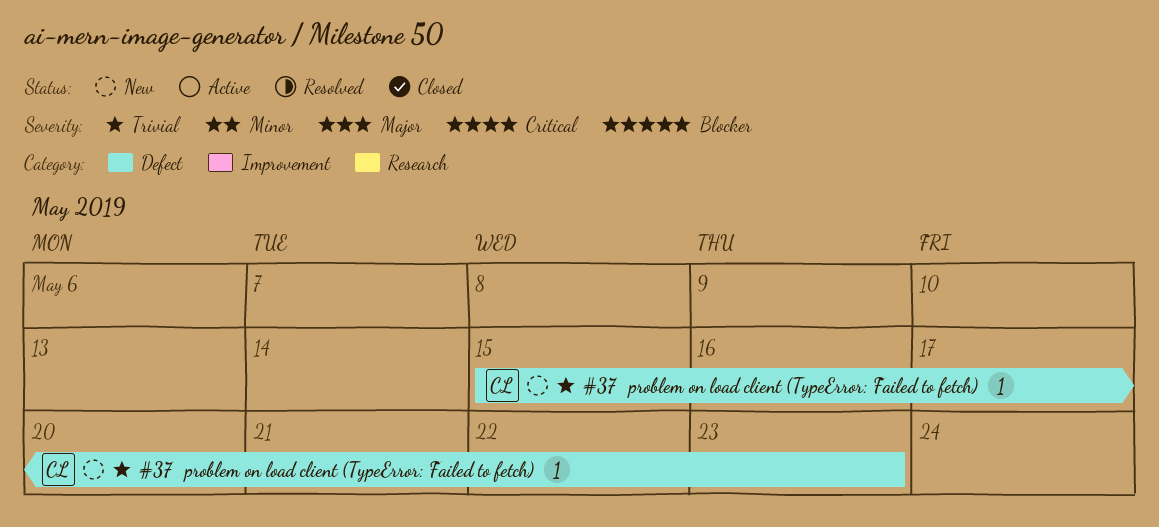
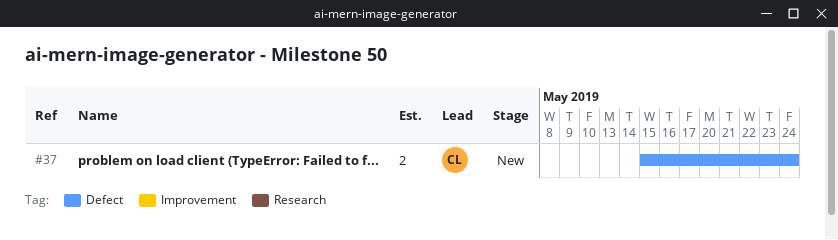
#37, estimate: 1 -> 2
#37, due: May 23 -> May 24

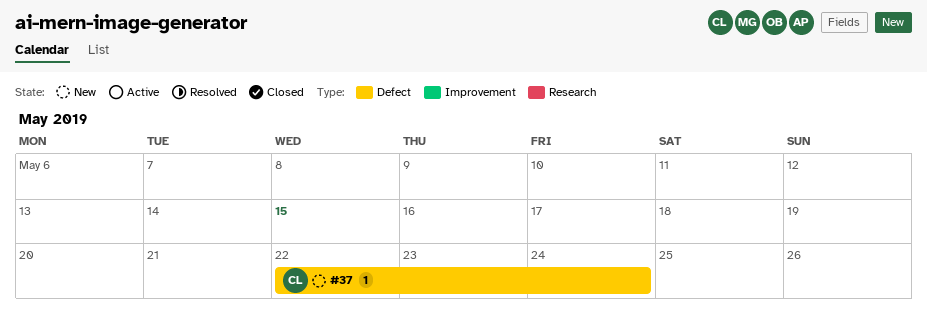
#37, estimate: 2 -> 1
#37, start: May 15 -> May 22

